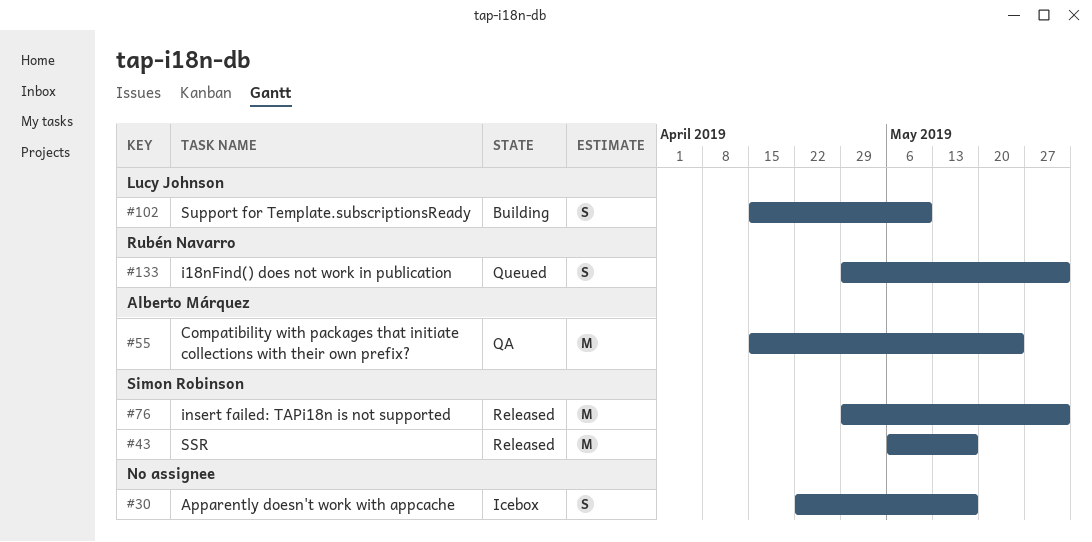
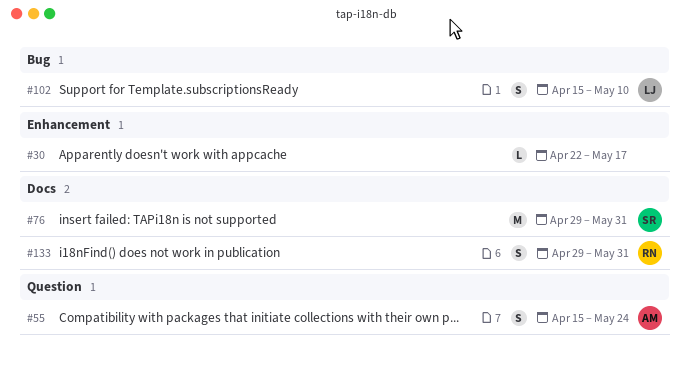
#30, estimate: S -> L
#43: present -> none
#55, estimate: M -> S

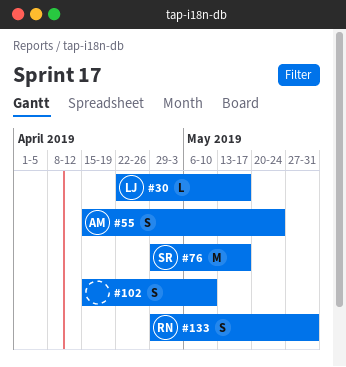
#30, owner: none -> LJ
#76, due: May 31 -> May 17
#102, owner: LJ -> none

